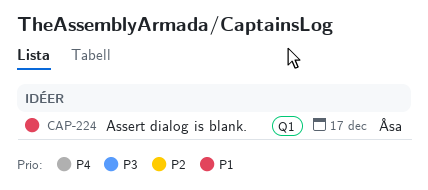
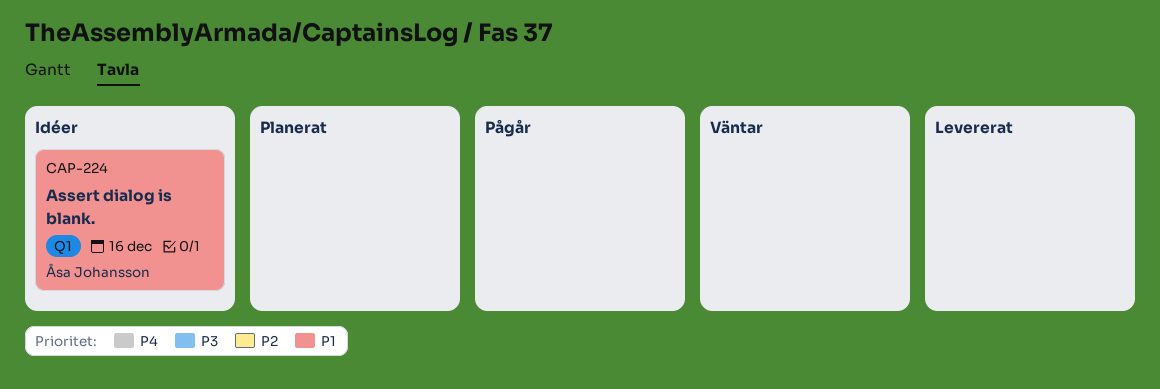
CAP-224, due: Dec 17 -> Dec 16

